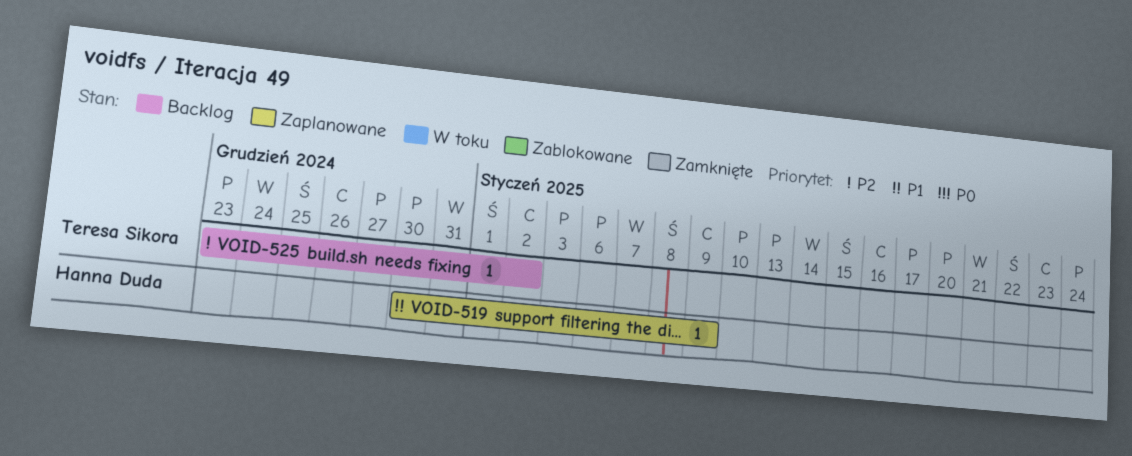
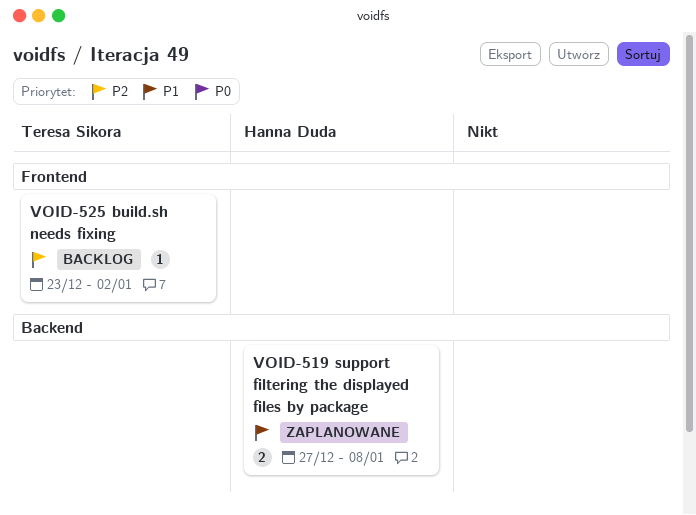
VOID-519, estimate: 1 -> 2
VOID-519, start: Dec 30 -> Dec 27
VOID-519, due: Jan 9 -> Jan 8

